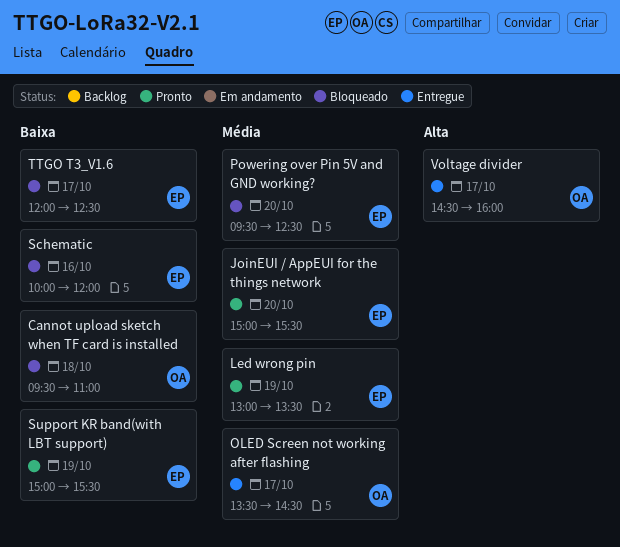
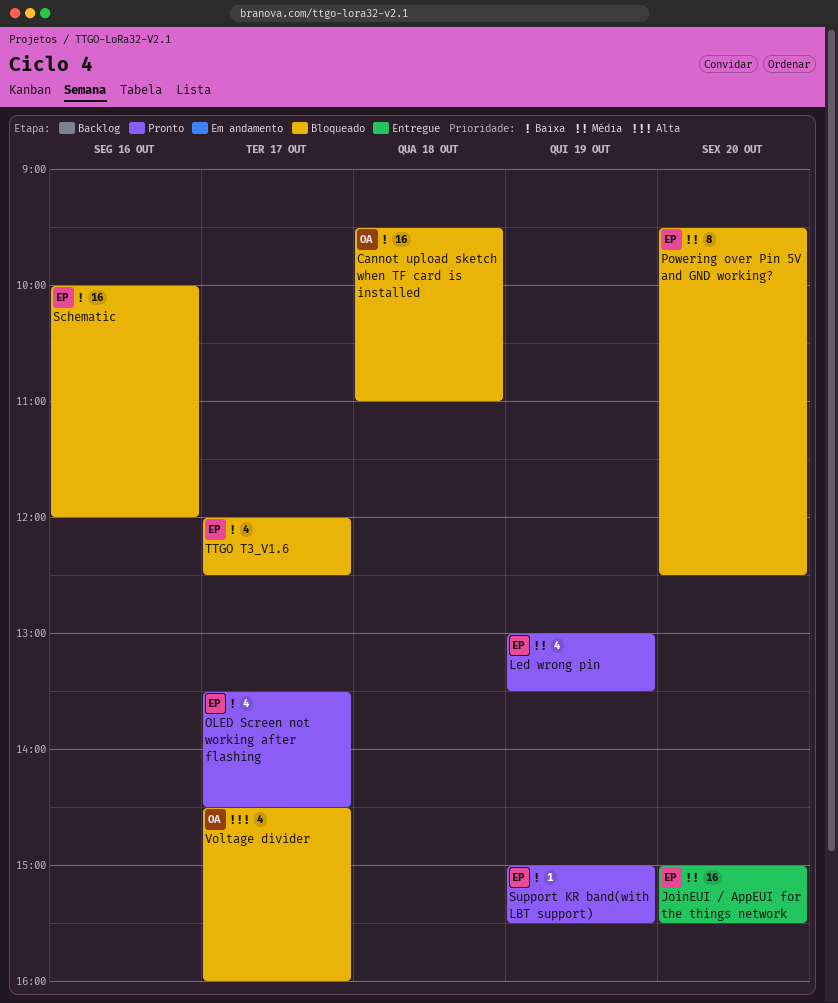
JoinEUI / AppEUI for the things network, status: Pronto -> Entregue
OLED Screen not working after flashing, status: Entregue -> Pronto
OLED Screen not working after flashing, owner: OA -> EP
OLED Screen not working after flashing, priority: Média -> Baixa
Voltage divider, status: Entregue -> Bloqueado

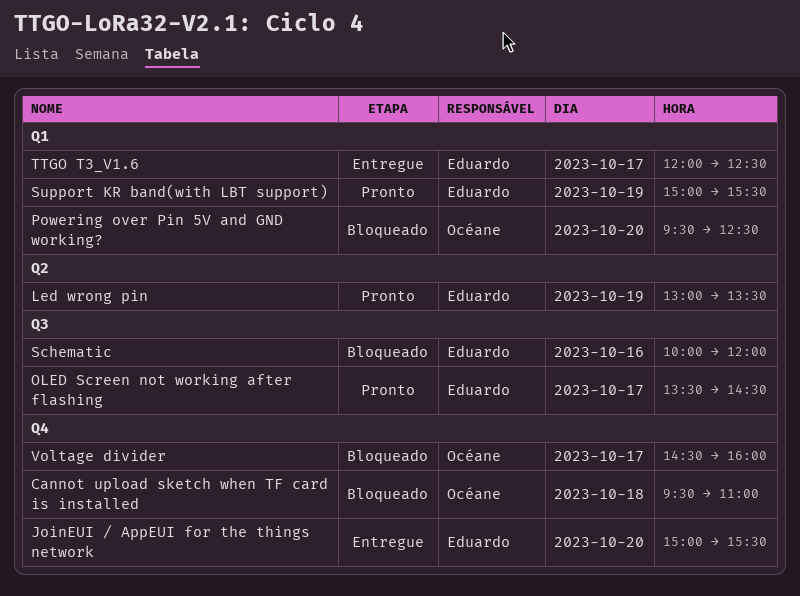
Powering over Pin 5V and GND working?, owner: Eduardo -> Océane
TTGO T3_V1.6, status: Bloqueado -> Entregue

